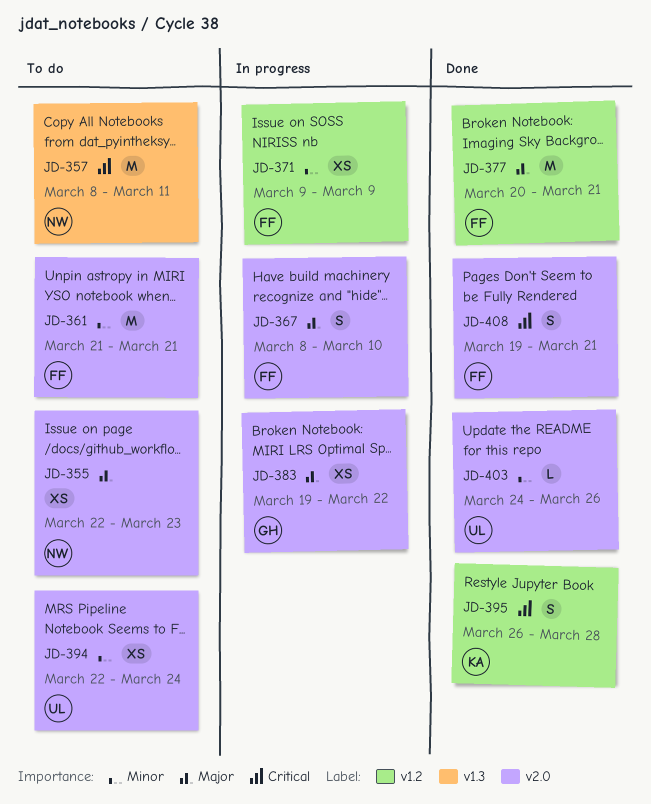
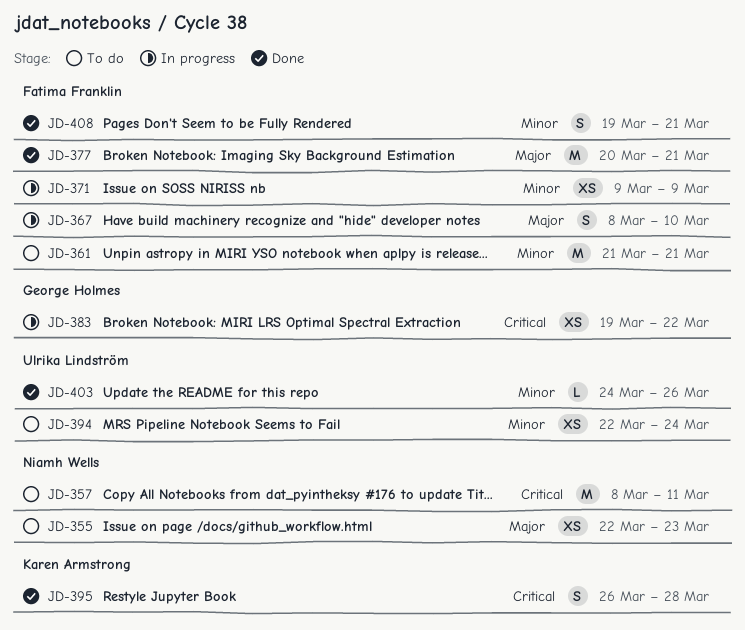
JD-383, priority: Major -> Critical
JD-408, priority: Critical -> Minor

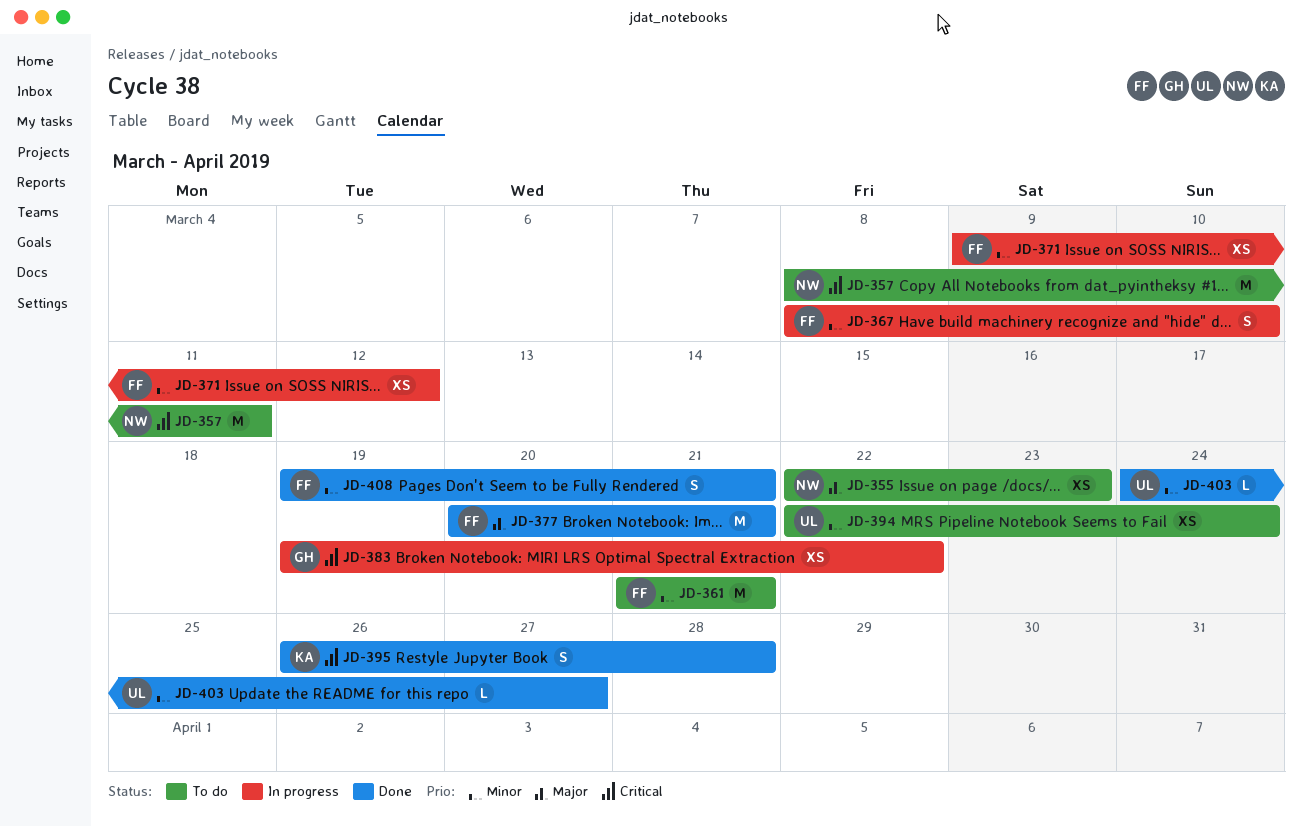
JD-367, priority: Major -> Minor
JD-371, due: Mar 9 -> Mar 12
JD-403, due: Mar 26 -> Mar 27

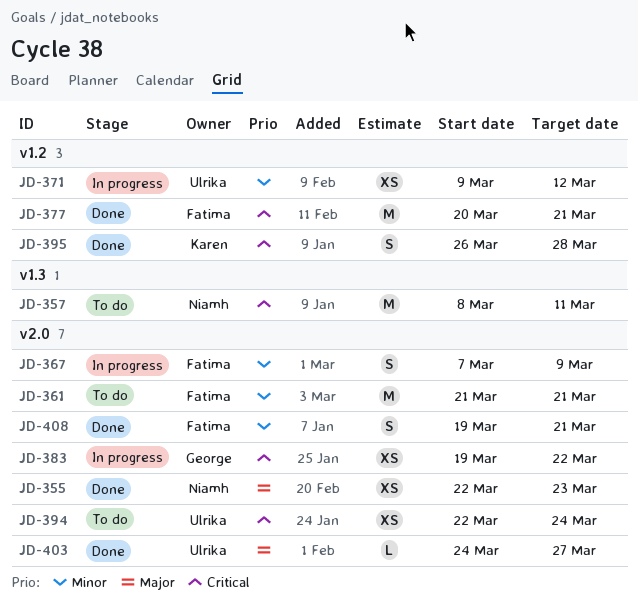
JD-355, status: To do -> Done
JD-367, start: Mar 8 -> Mar 7
JD-367, due: Mar 10 -> Mar 9
JD-371, owner: Fatima -> Ulrika
JD-377, priority: Major -> Critical
JD-394, priority: Minor -> Critical
JD-403, priority: Minor -> Major

